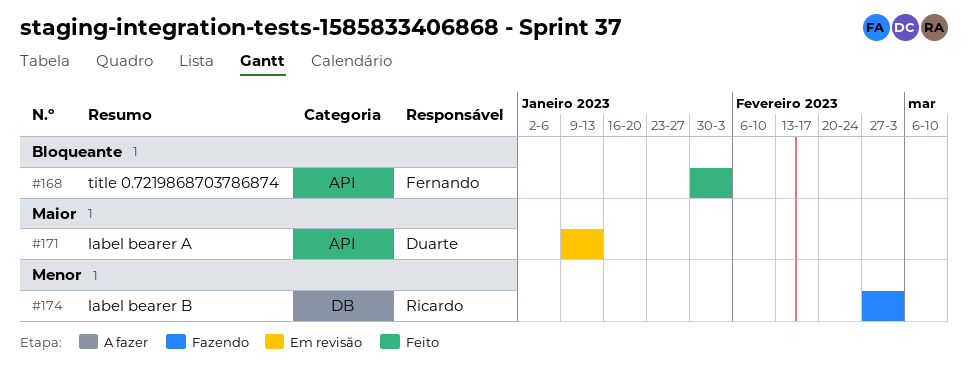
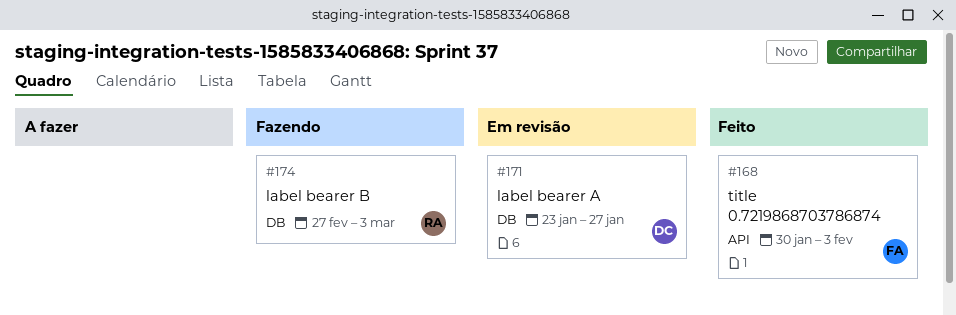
#171, label: API -> DB
#171, start: Jan 9 -> Jan 23
#171, due: Jan 13 -> Jan 27

